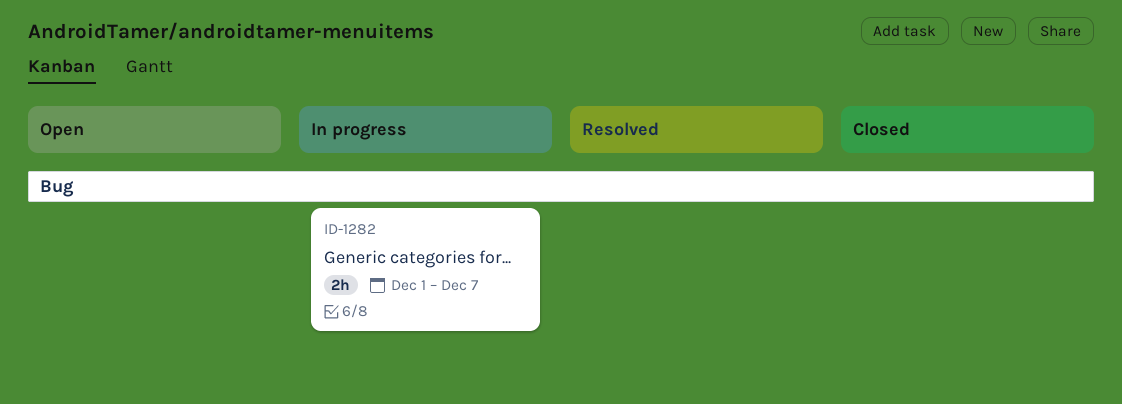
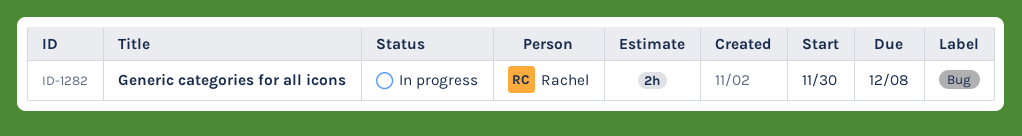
ID-1282, start: Dec 1 -> Nov 30
ID-1282, due: Dec 7 -> Dec 8

